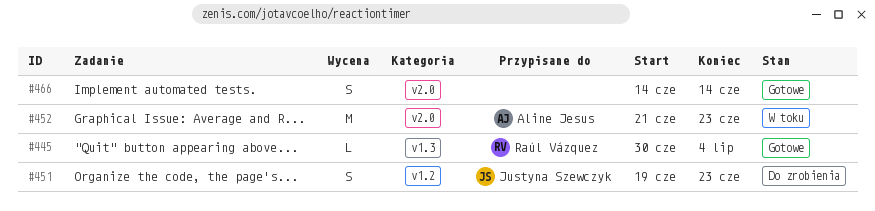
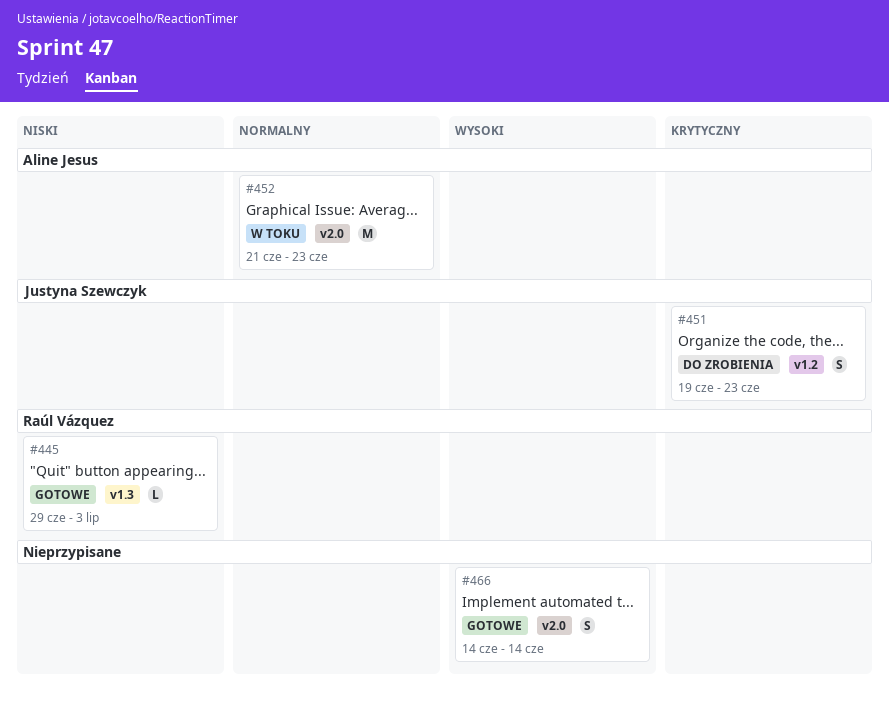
#445, start: Jun 30 -> Jun 29
#445, due: Jul 4 -> Jul 3

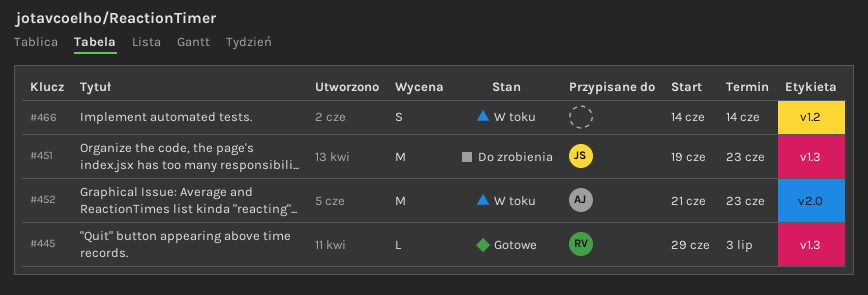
#451, label: v1.2 -> v1.3
#451, estimate: S -> M
#466, status: Gotowe -> W toku
#466, label: v2.0 -> v1.2

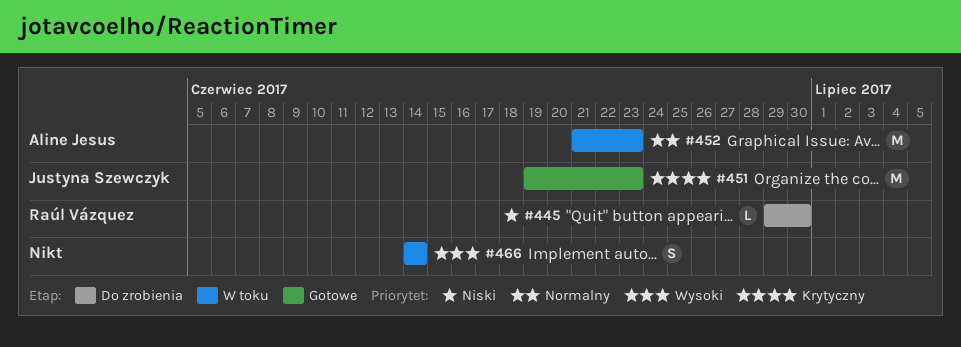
#445, status: Gotowe -> Do zrobienia
#445, due: Jul 3 -> Jun 30
#451, status: Do zrobienia -> Gotowe

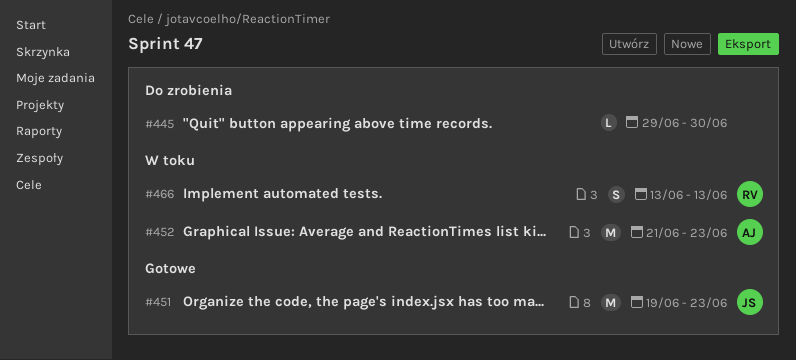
#445, owner: Raúl Vázquez -> none
#466, owner: none -> Raúl Vázquez
#466, start: Jun 14 -> Jun 13
#466, due: Jun 14 -> Jun 13

